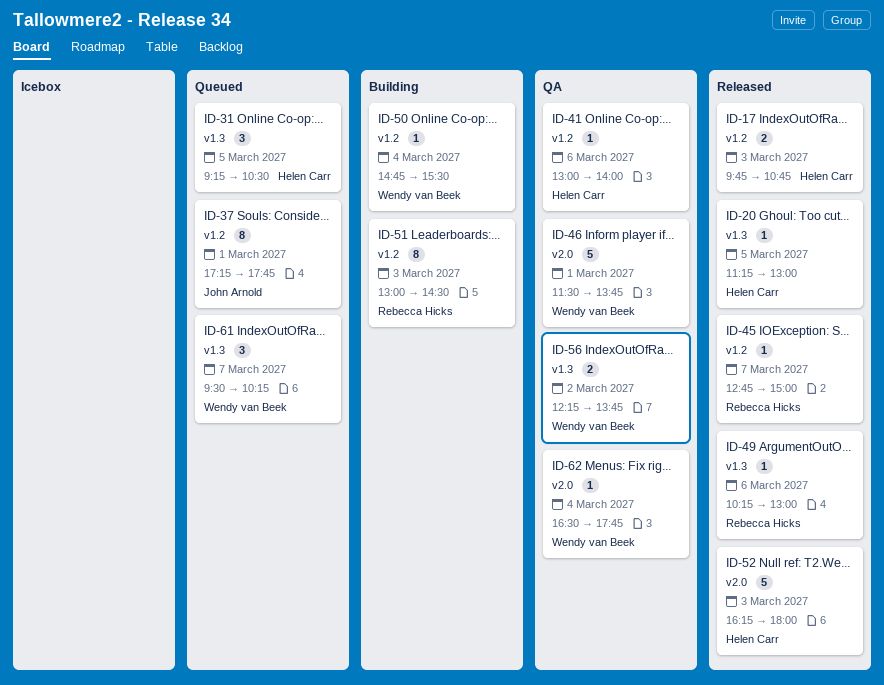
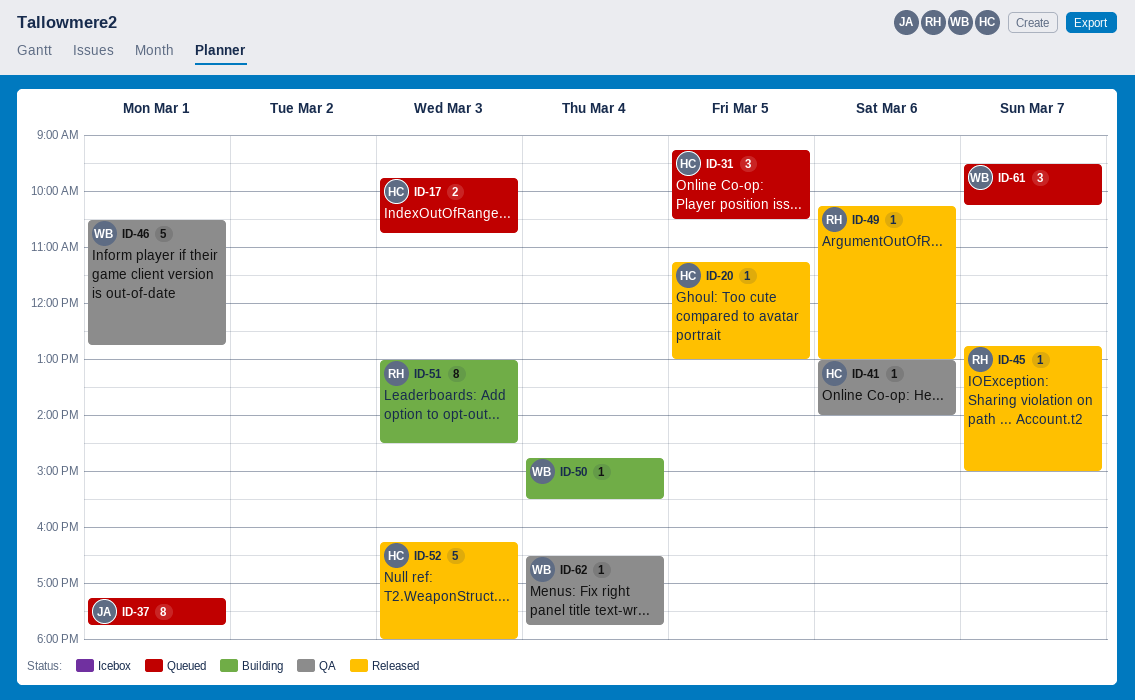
ID-17, status: Released -> Queued
ID-46, begins: 11:30 -> 10:30
ID-46, ends: 13:45 -> 12:45
ID-56: present -> none

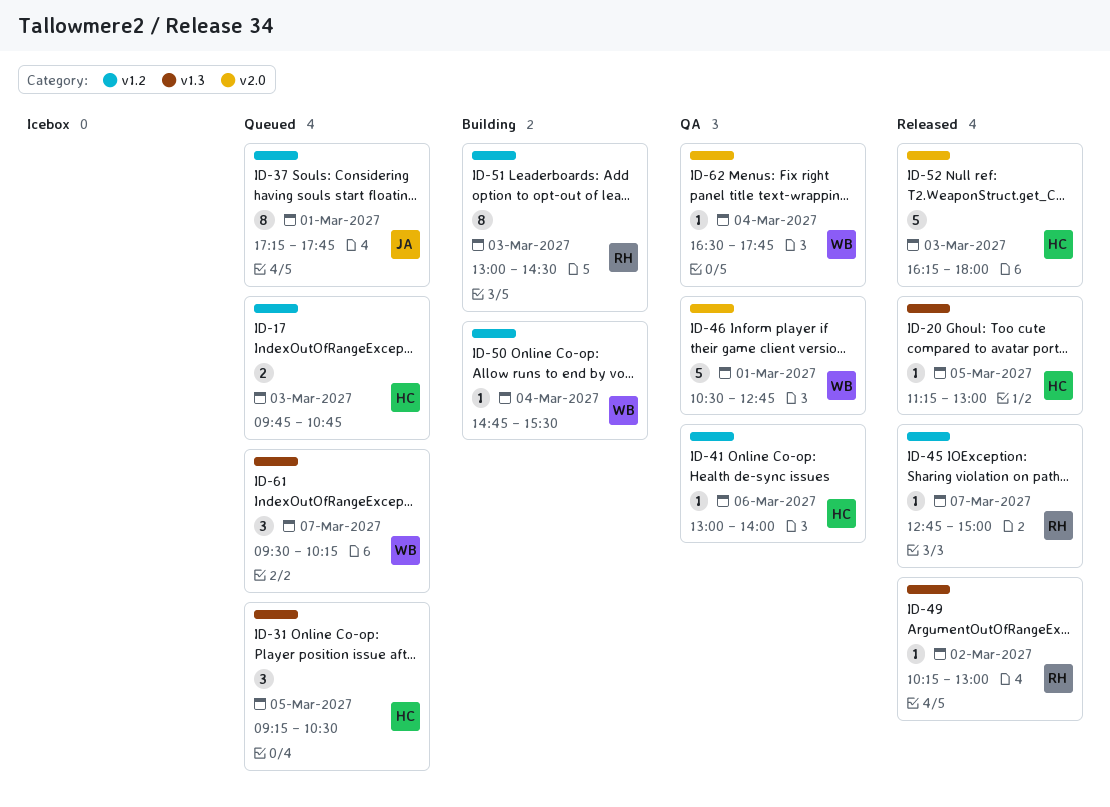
ID-49, day: Mar 6 -> Mar 2

